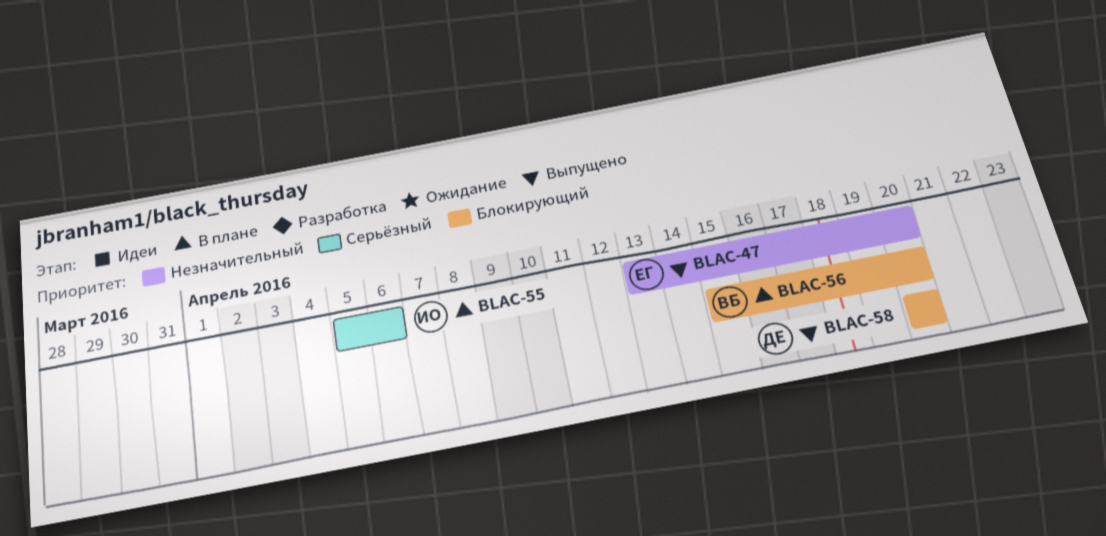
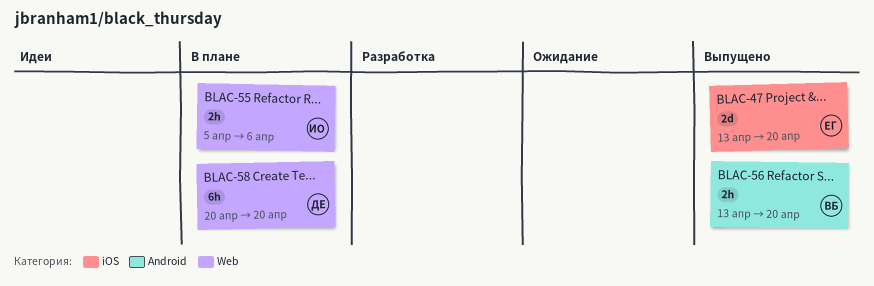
BLAC-56, status: В плане -> Выпущено
BLAC-56, start: Apr 15 -> Apr 13
BLAC-58, status: Выпущено -> В плане

